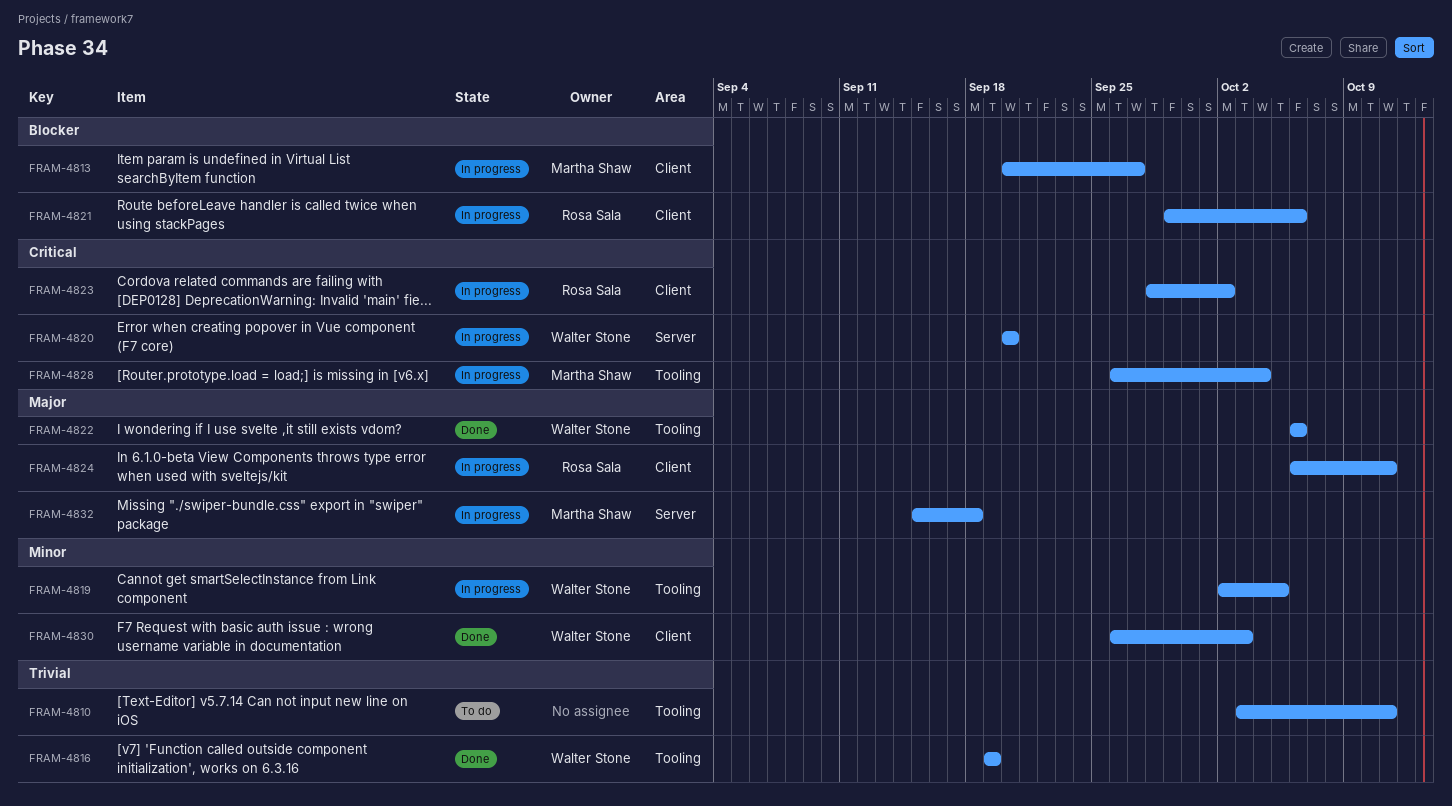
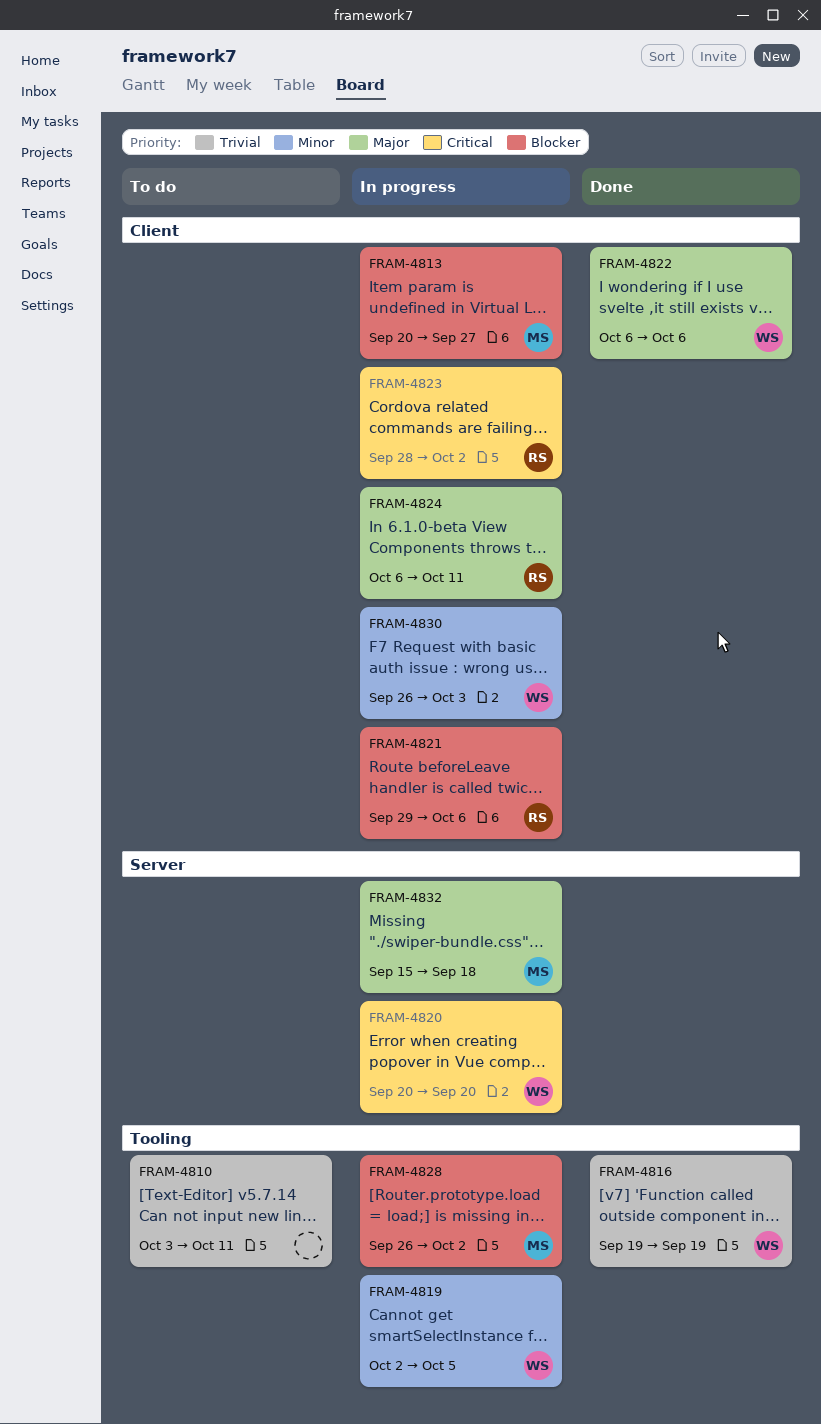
FRAM-4822, label: Tooling -> Client
FRAM-4828, priority: Critical -> Blocker
FRAM-4828, due: Oct 4 -> Oct 2
FRAM-4830, status: Done -> In progress

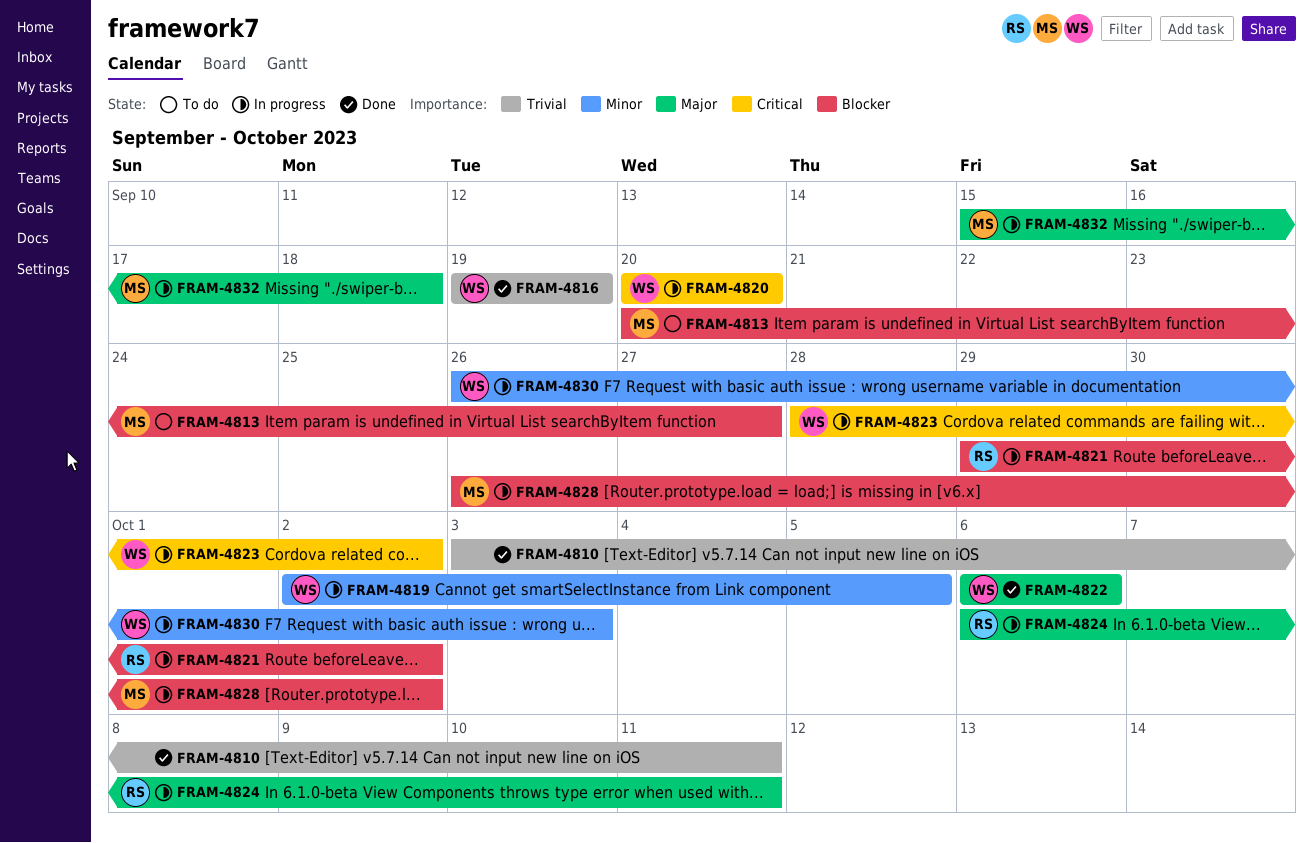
FRAM-4810, status: To do -> Done
FRAM-4813, status: In progress -> To do
FRAM-4821, due: Oct 6 -> Oct 2
FRAM-4823, owner: RS -> WS

